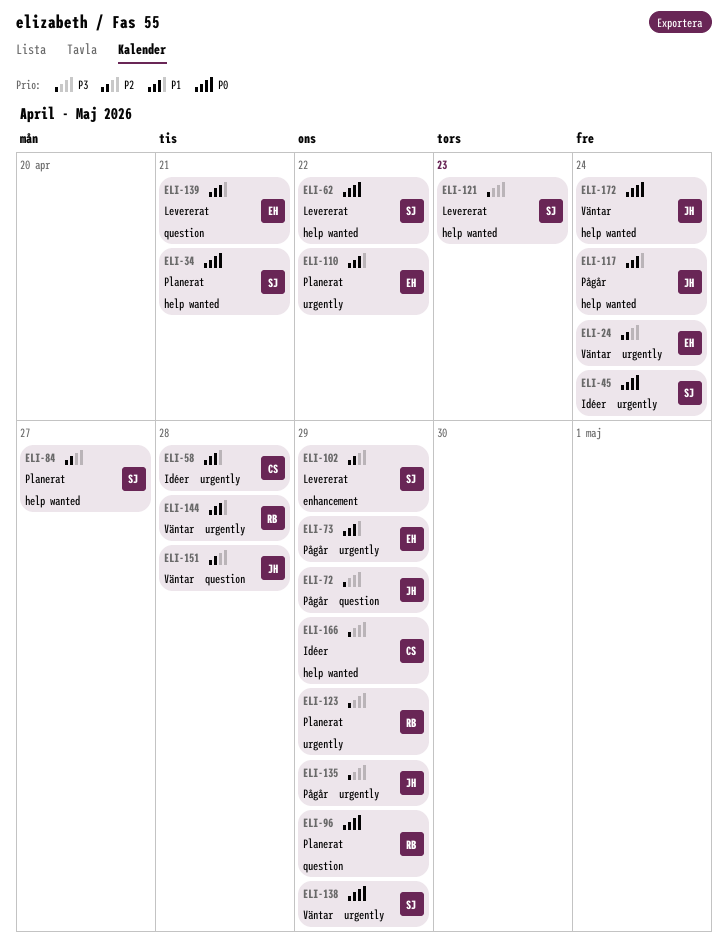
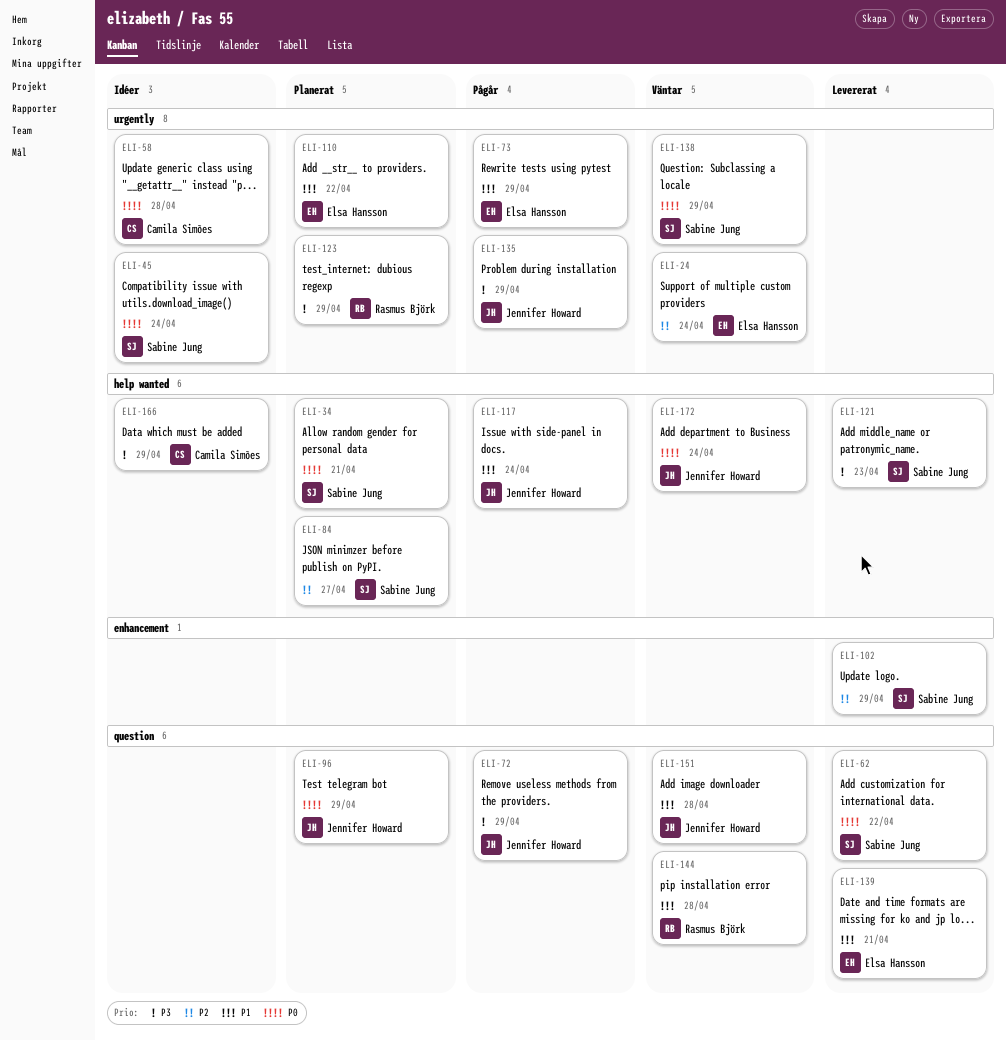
ELI-58, priority: P1 -> P0
ELI-62, label: help wanted -> question
ELI-96, owner: Rasmus Björk -> Jennifer Howard
ELI-144, label: urgently -> question
ELI-151, priority: P2 -> P1

